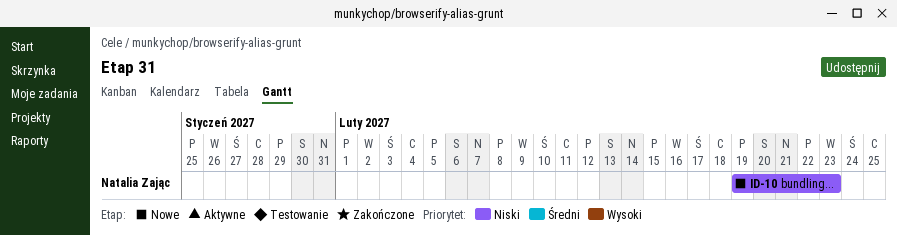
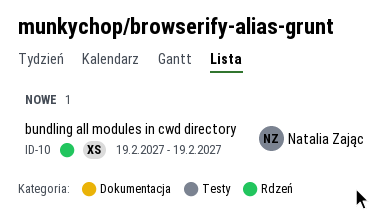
ID-10, due: Feb 23 -> Feb 19

